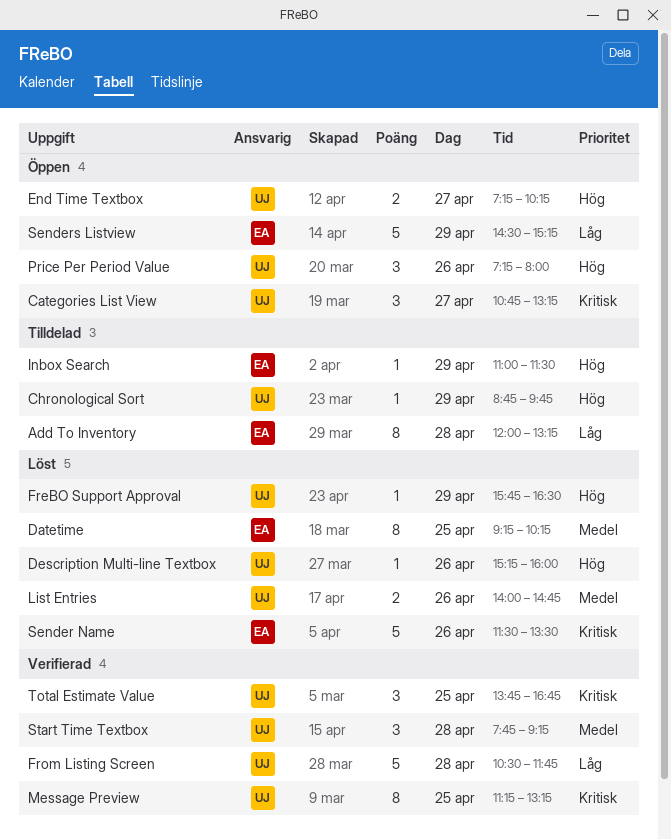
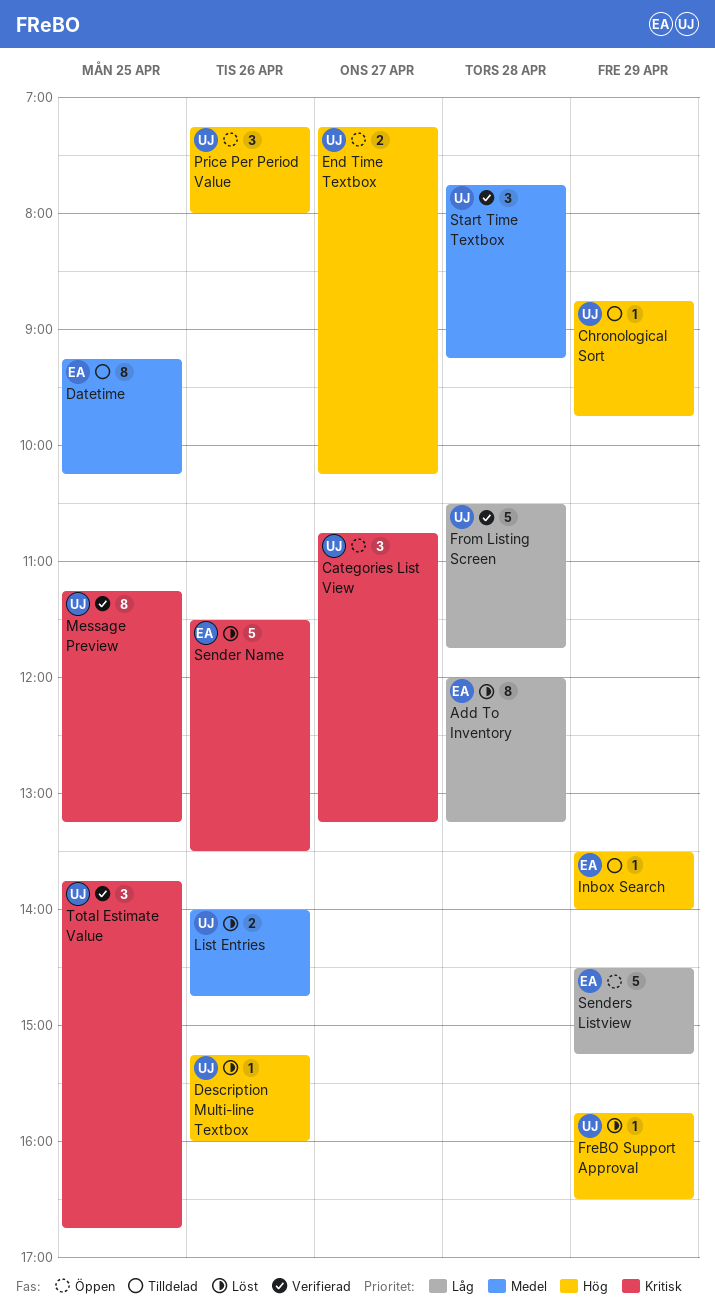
Add To Inventory, status: Tilldelad -> Löst
Datetime, status: Löst -> Tilldelad
Inbox Search, begins: 11:00 -> 13:30
Inbox Search, ends: 11:30 -> 14:00

